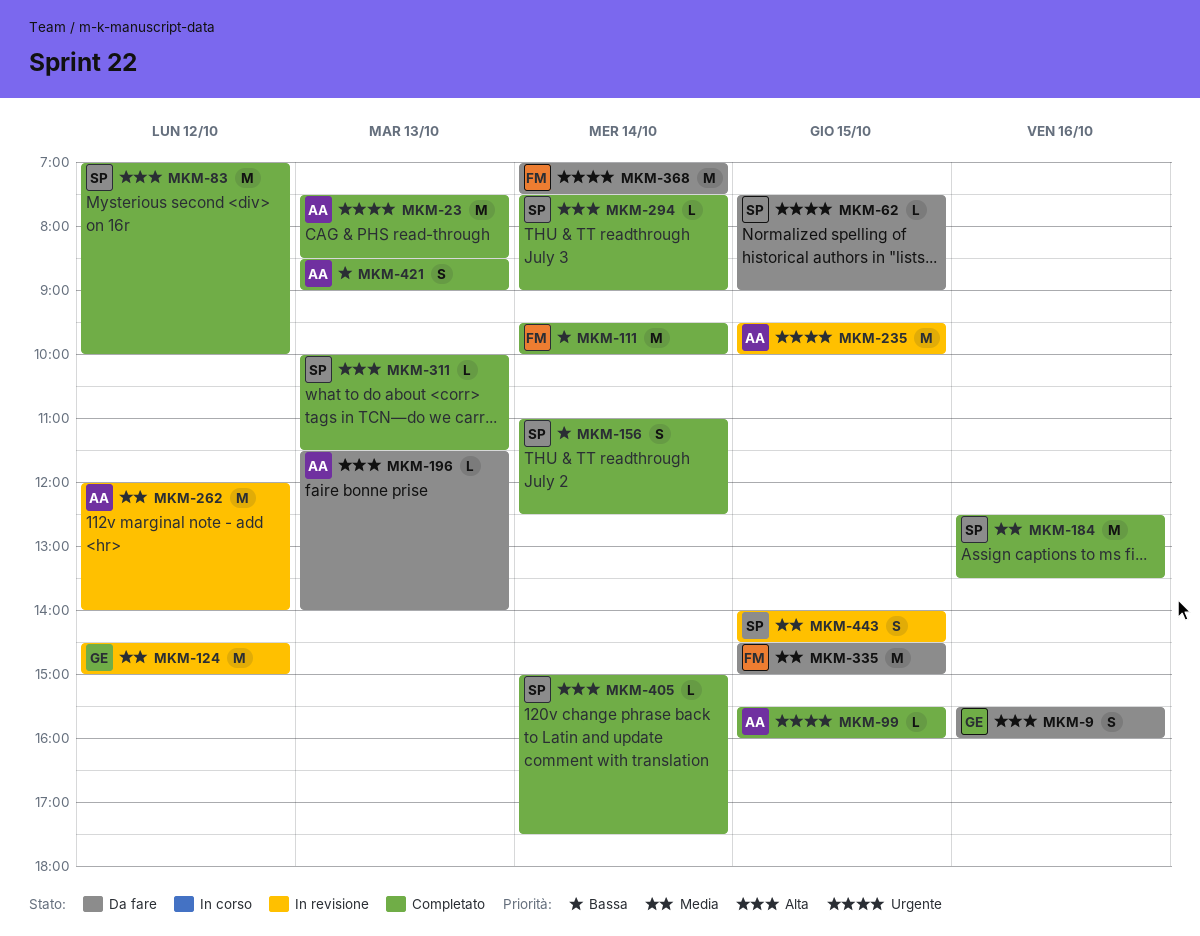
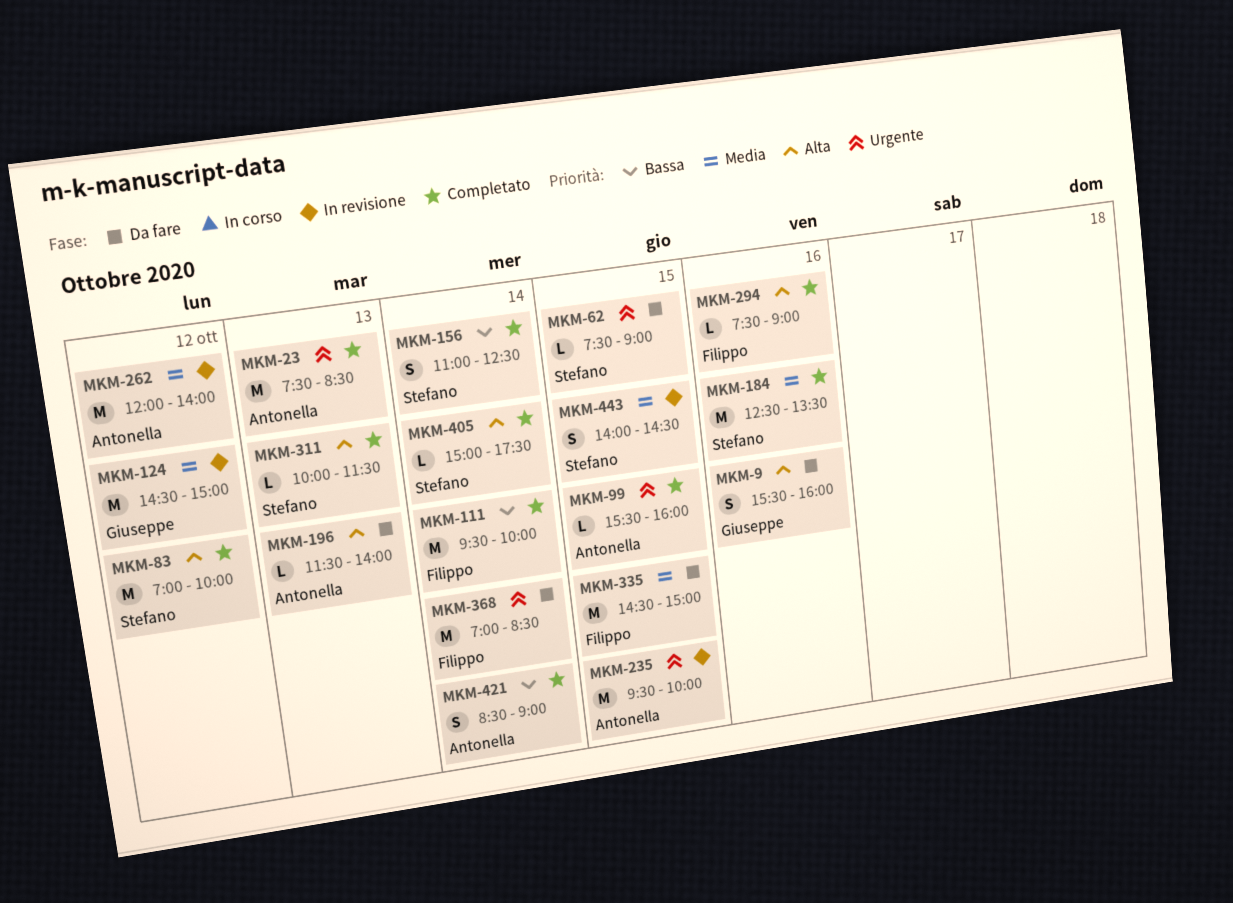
MKM-294, owner: Stefano -> Filippo
MKM-294, day: Oct 14 -> Oct 16
MKM-368, ends: 07:30 -> 08:30
MKM-421, day: Oct 13 -> Oct 14

